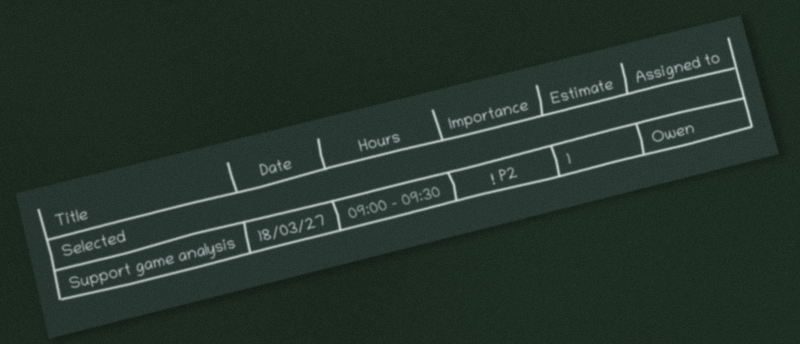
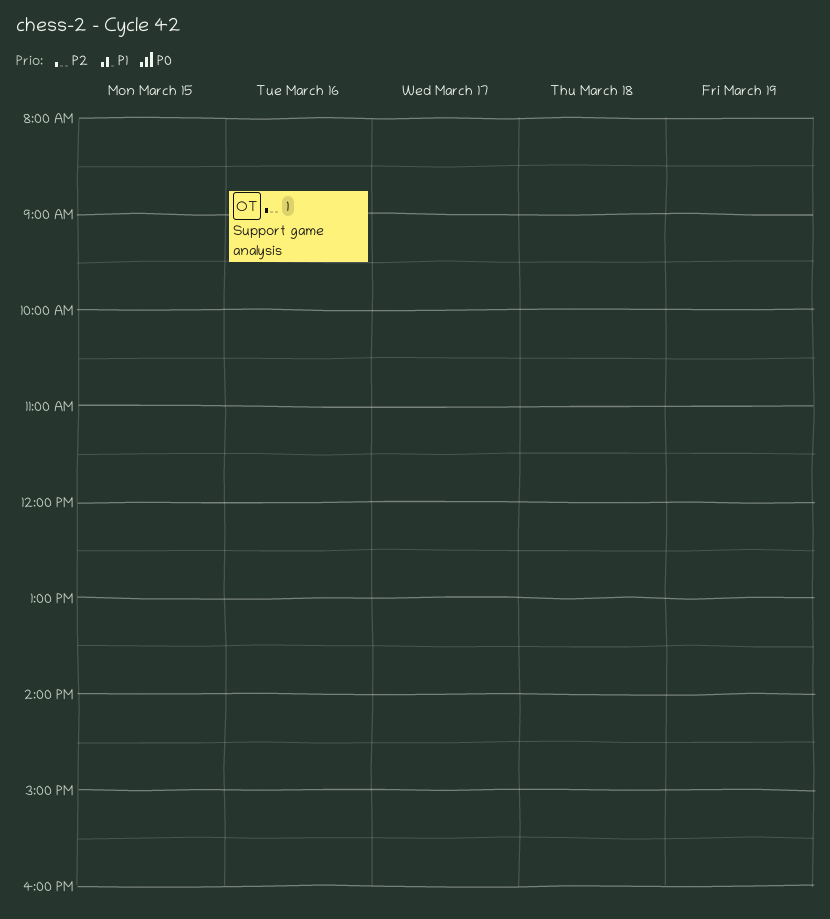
Support game analysis, day: Mar 18 -> Mar 16
Support game analysis, begins: 09:00 -> 08:45

